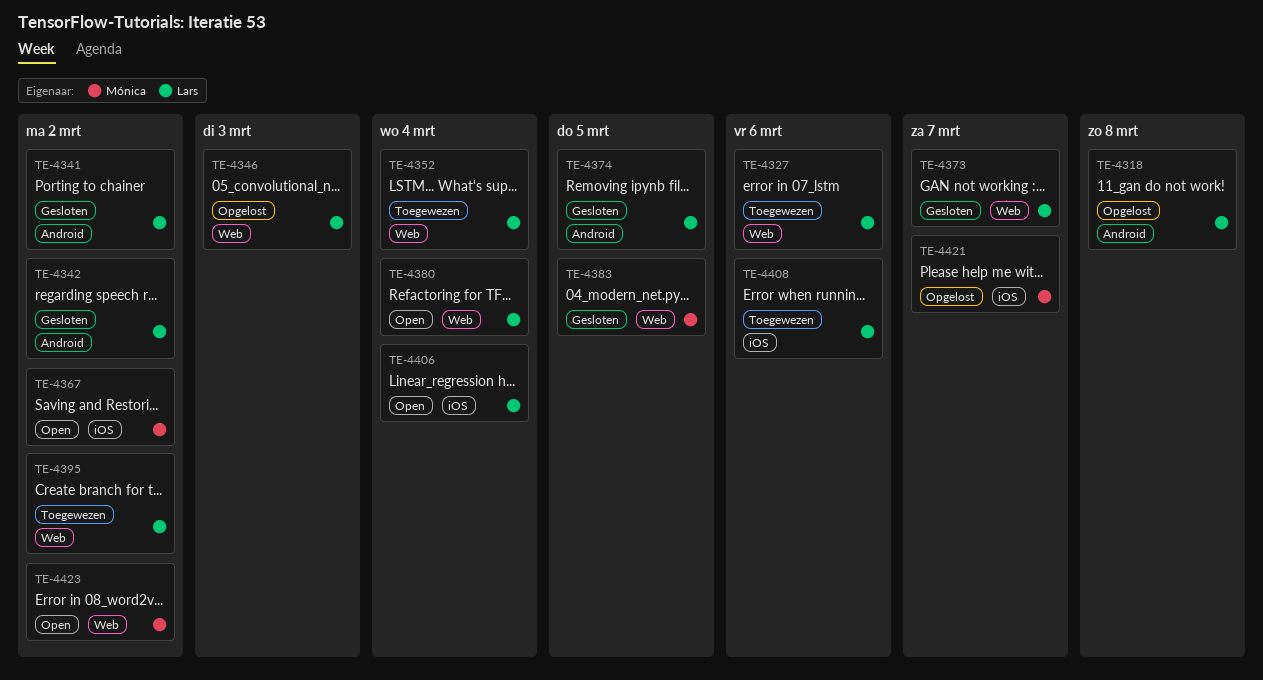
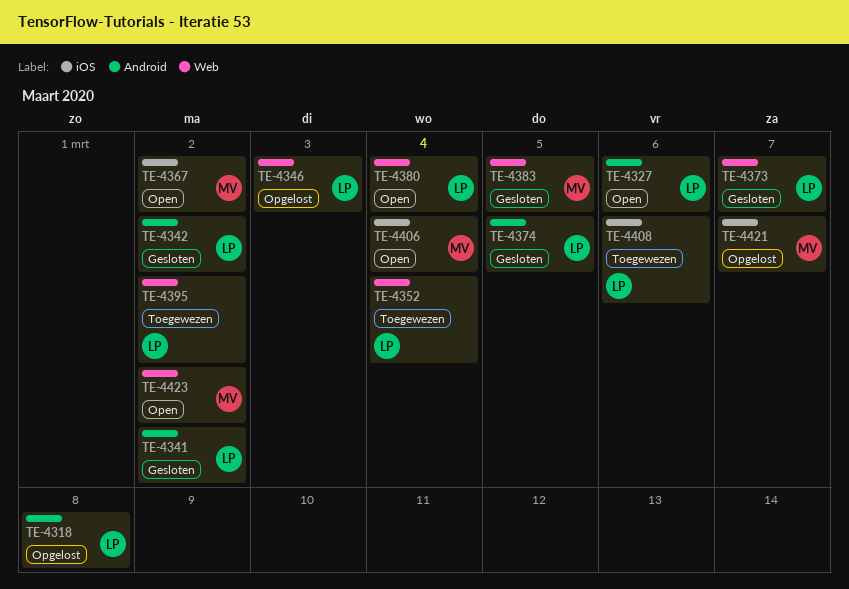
TE-4327, status: Toegewezen -> Open
TE-4327, label: Web -> Android
TE-4406, owner: Lars -> Mónica

